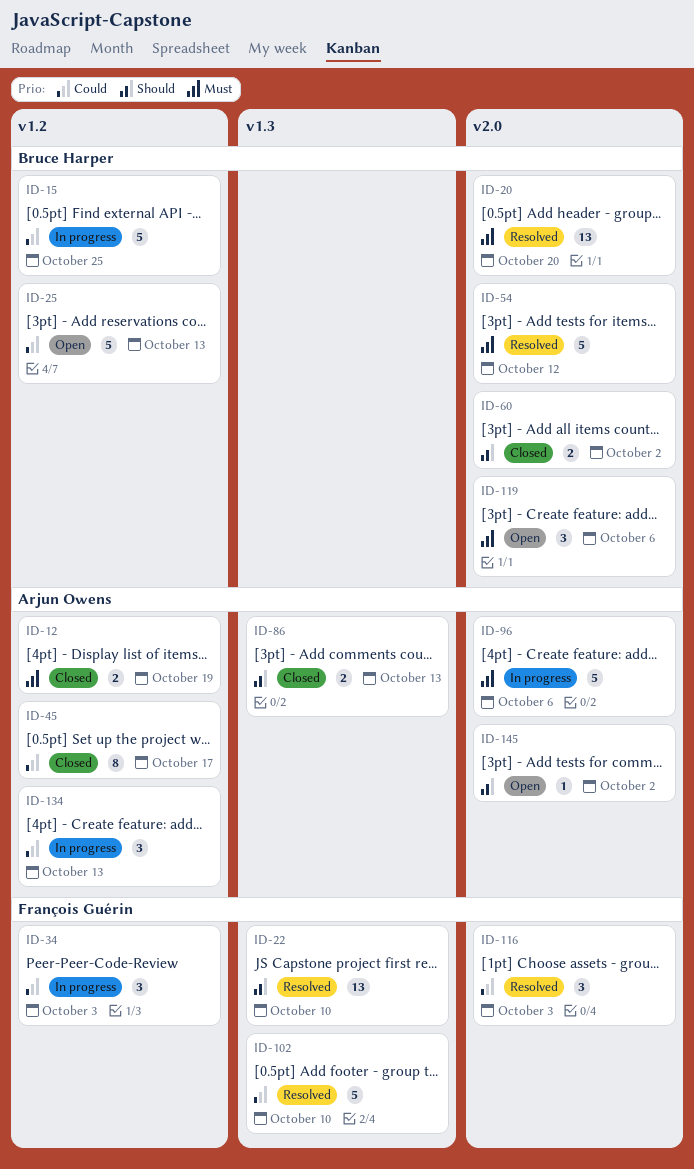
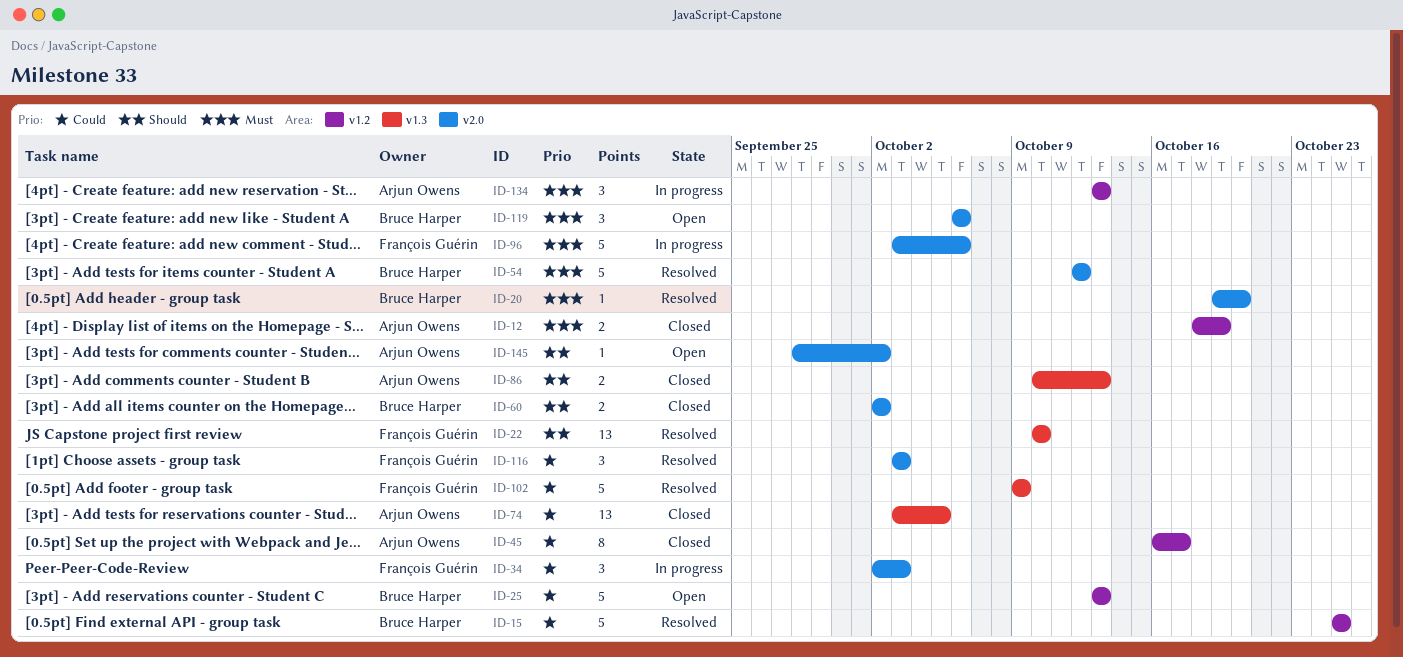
ID-15, status: In progress -> Resolved
ID-20, estimate: 13 -> 1
ID-34, label: v1.2 -> v2.0
ID-74: none -> present
ID-96, owner: Arjun Owens -> François Guérin
ID-102, due: Oct 10 -> Oct 9
ID-134, priority: Could -> Must

